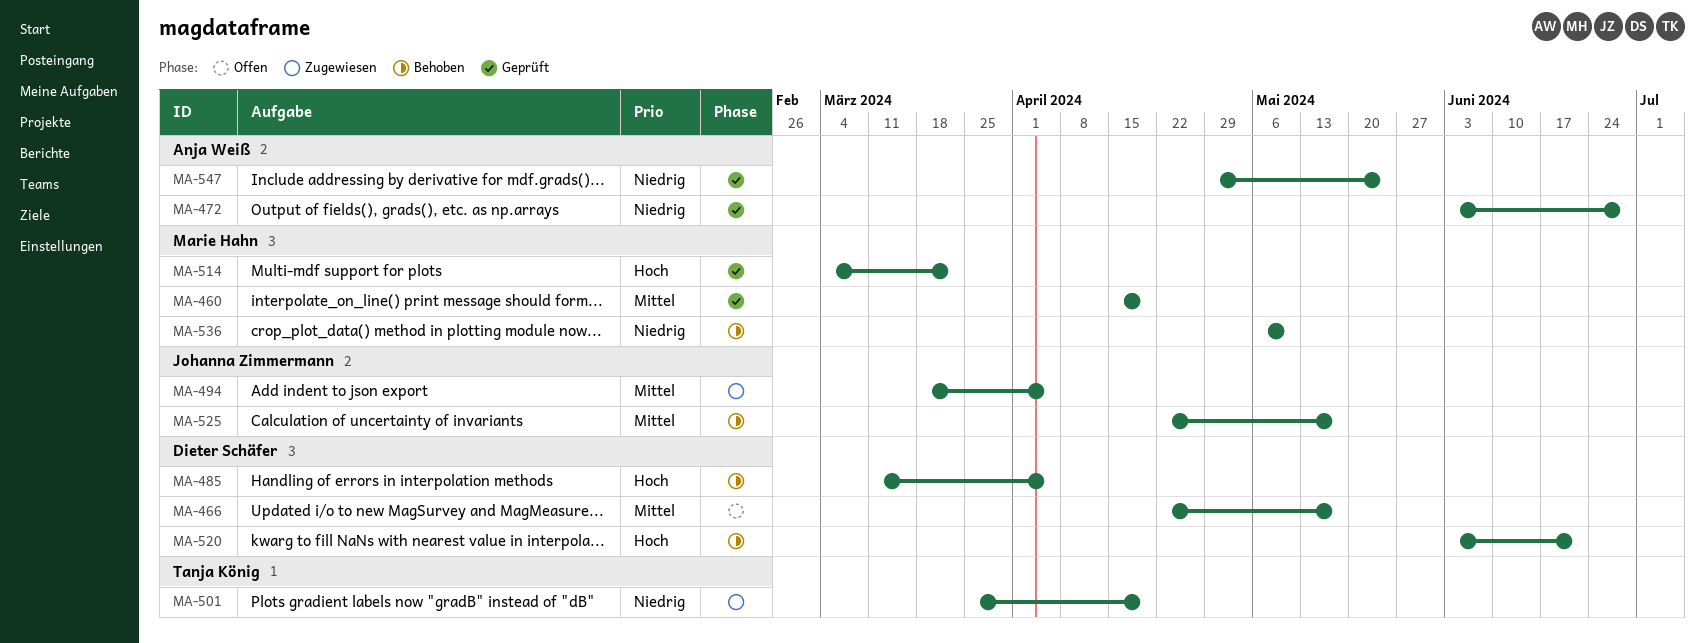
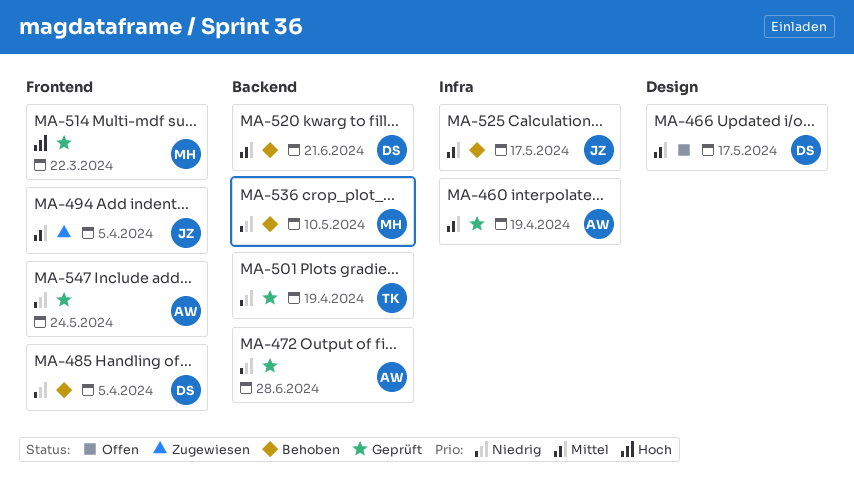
MA-460, owner: Marie Hahn -> Anja Weiß
MA-485, priority: Hoch -> Niedrig
MA-501, status: Zugewiesen -> Geprüft
MA-520, priority: Hoch -> Mittel

